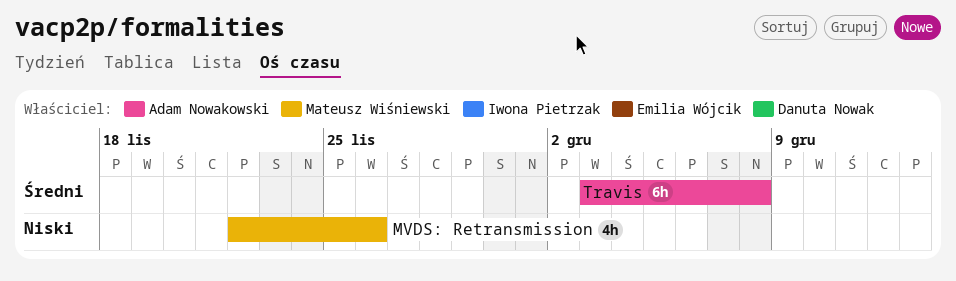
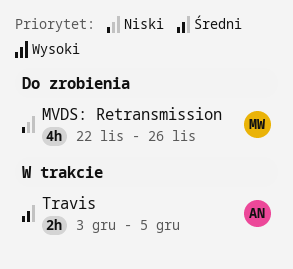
Travis, estimate: 6h -> 2h
Travis, due: Dec 8 -> Dec 5

